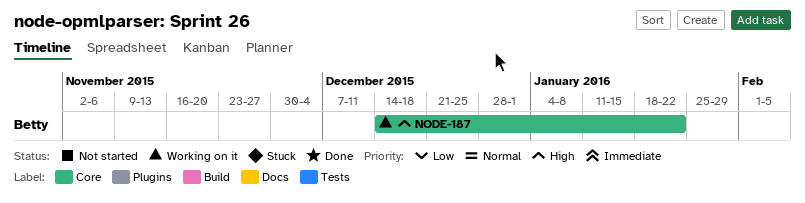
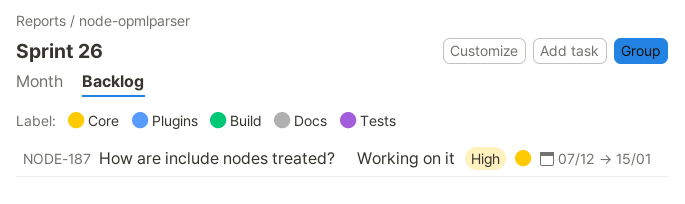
NODE-187, start: Dec 14 -> Dec 7
NODE-187, due: Jan 22 -> Jan 15

